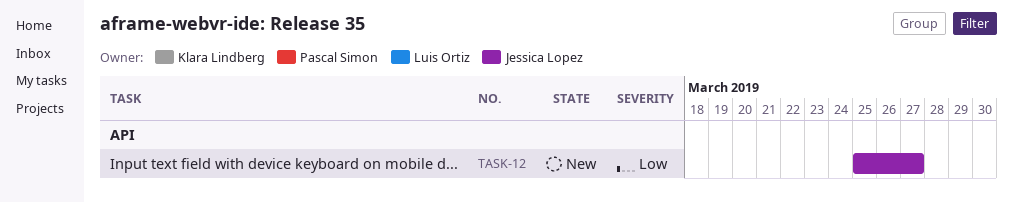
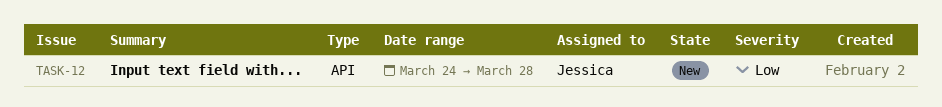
TASK-12, start: Mar 25 -> Mar 24
TASK-12, due: Mar 27 -> Mar 28

